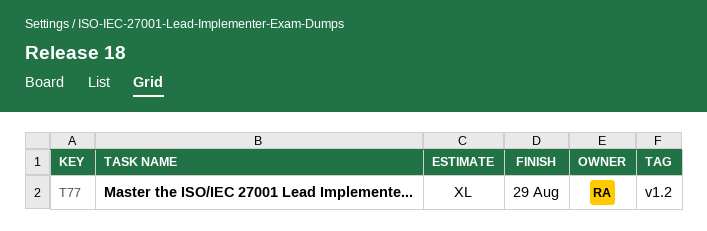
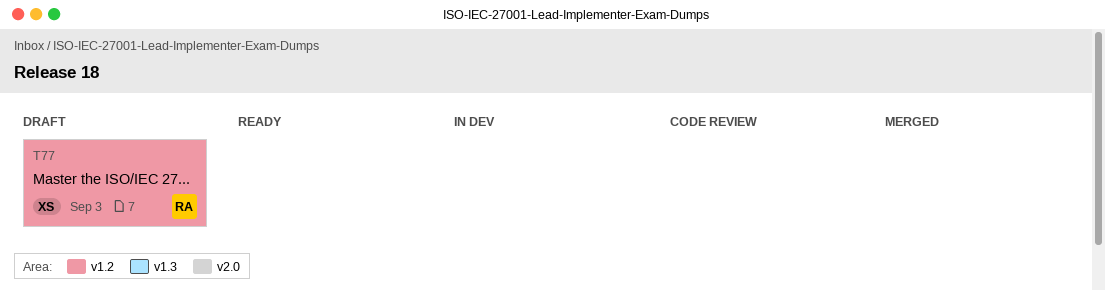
T77, estimate: XL -> XS
T77, due: Aug 29 -> Sep 3

